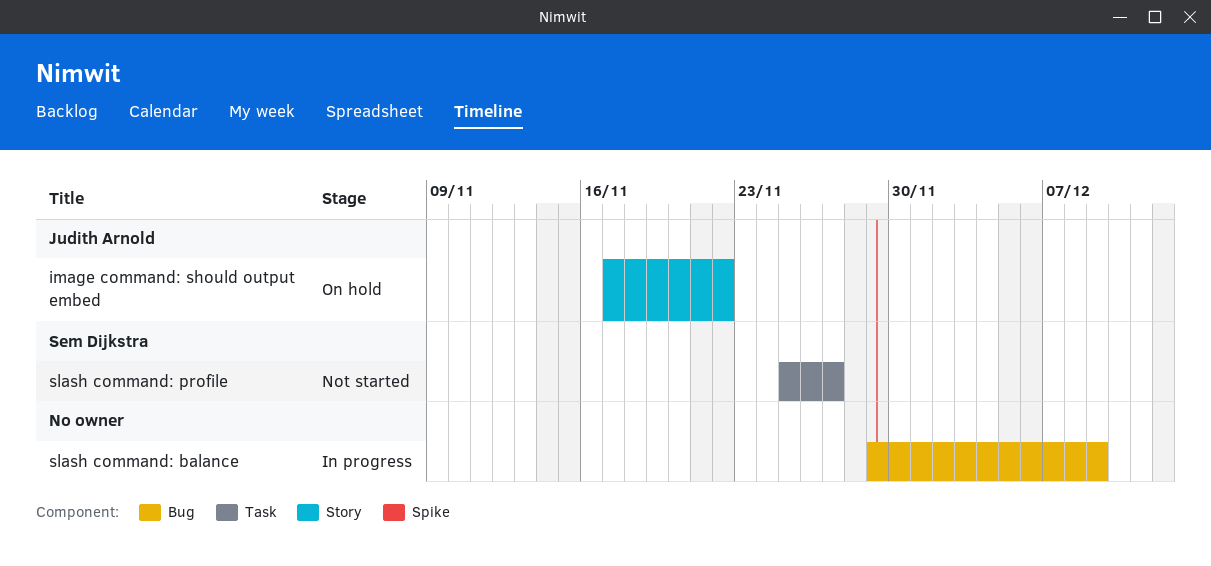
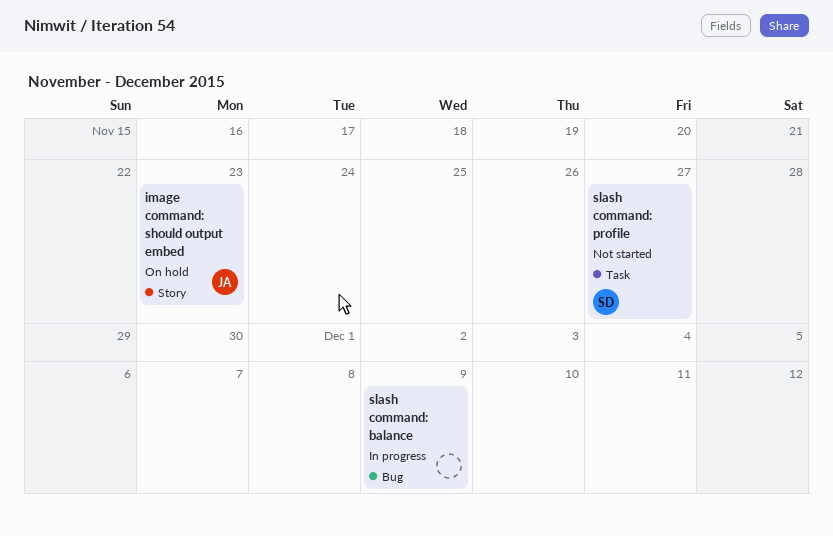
image command: should output embed, due: Nov 22 -> Nov 23

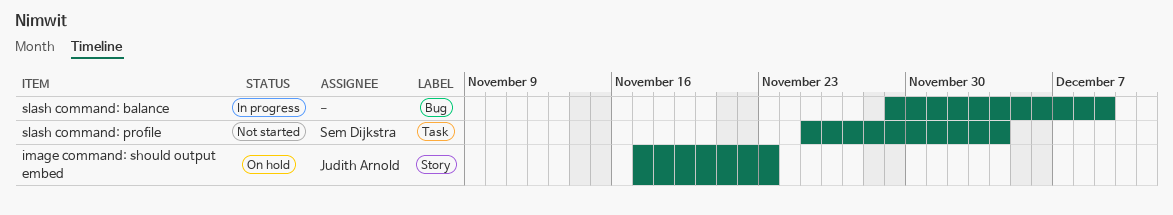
slash command: profile, due: Nov 27 -> Dec 4

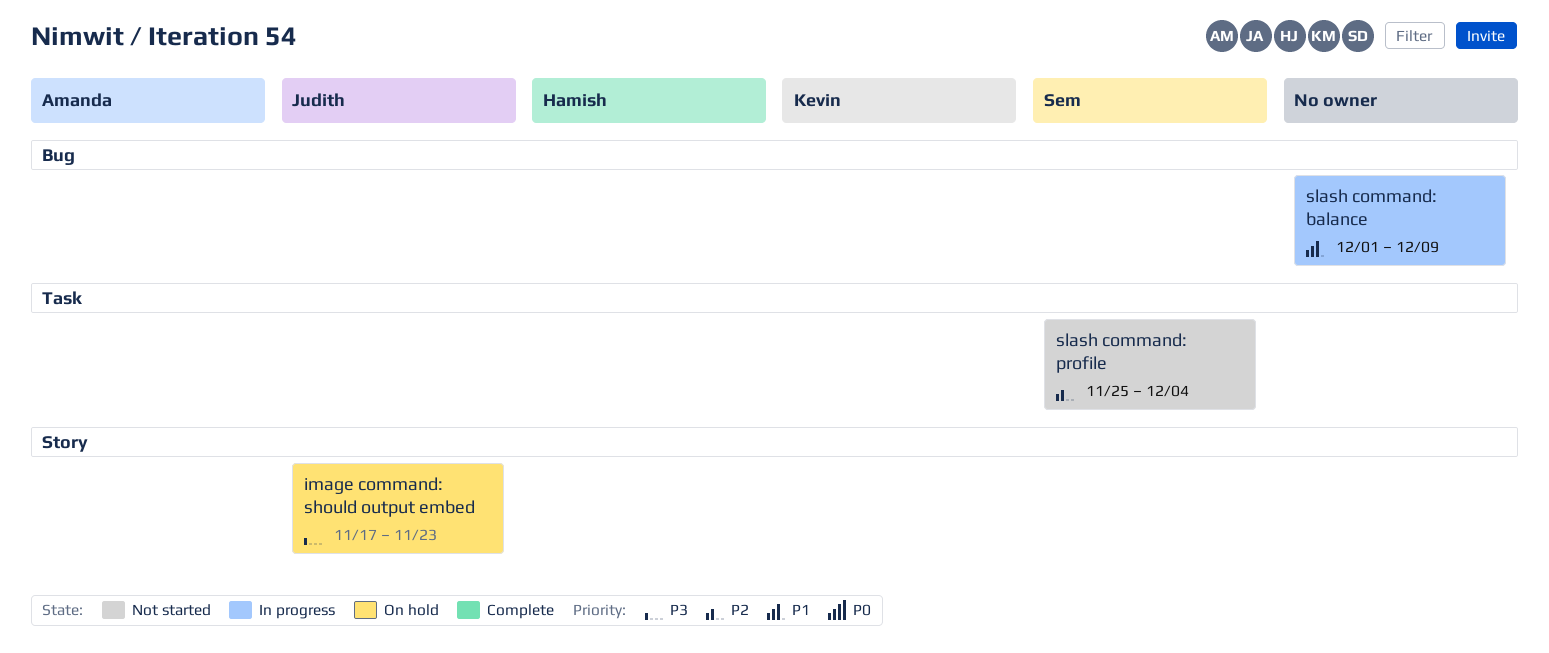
slash command: balance, start: Nov 29 -> Dec 1

